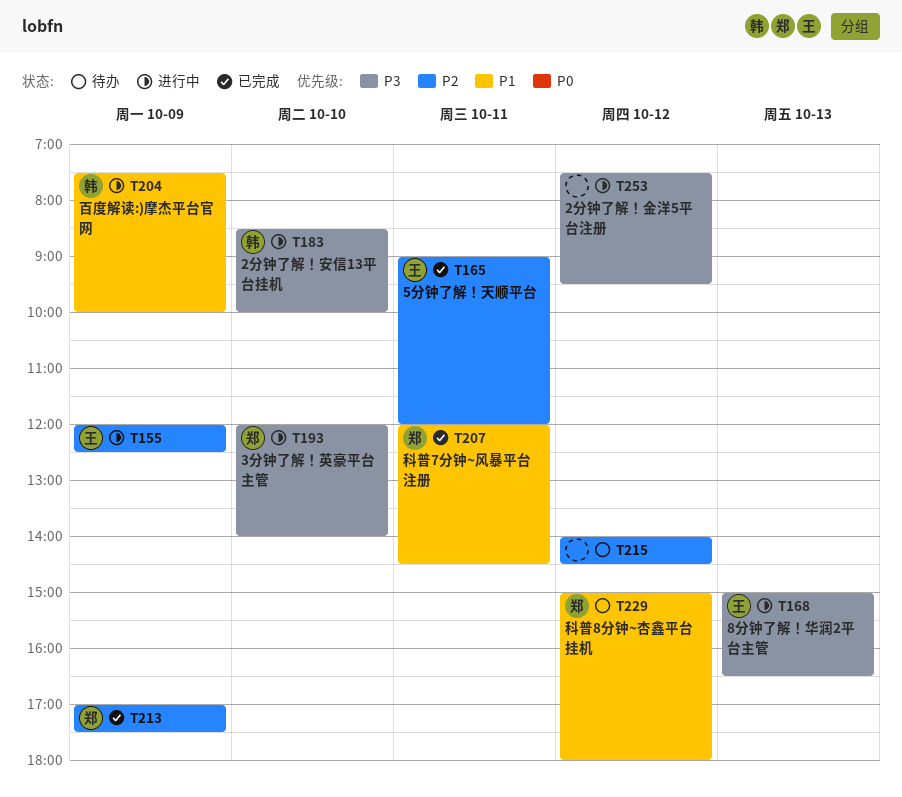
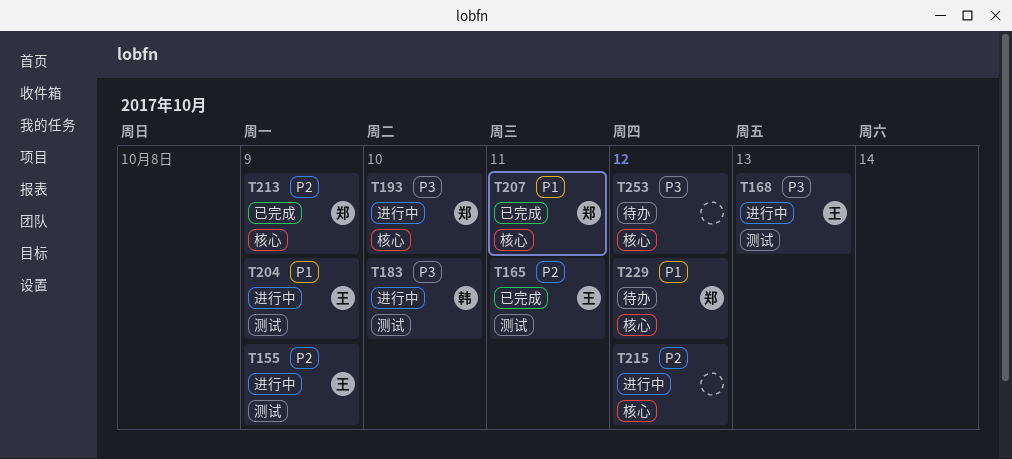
T204, owner: 韩 -> 王
T215, status: 待办 -> 进行中
T253, status: 进行中 -> 待办

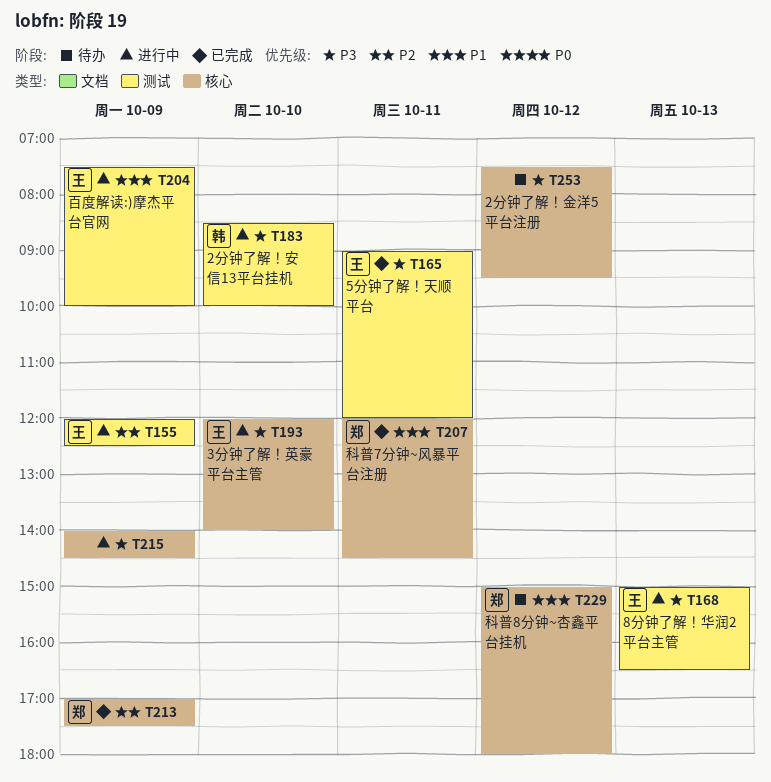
T165, priority: P2 -> P3
T193, owner: 郑 -> 王
T215, priority: P2 -> P3
T215, day: Oct 12 -> Oct 9

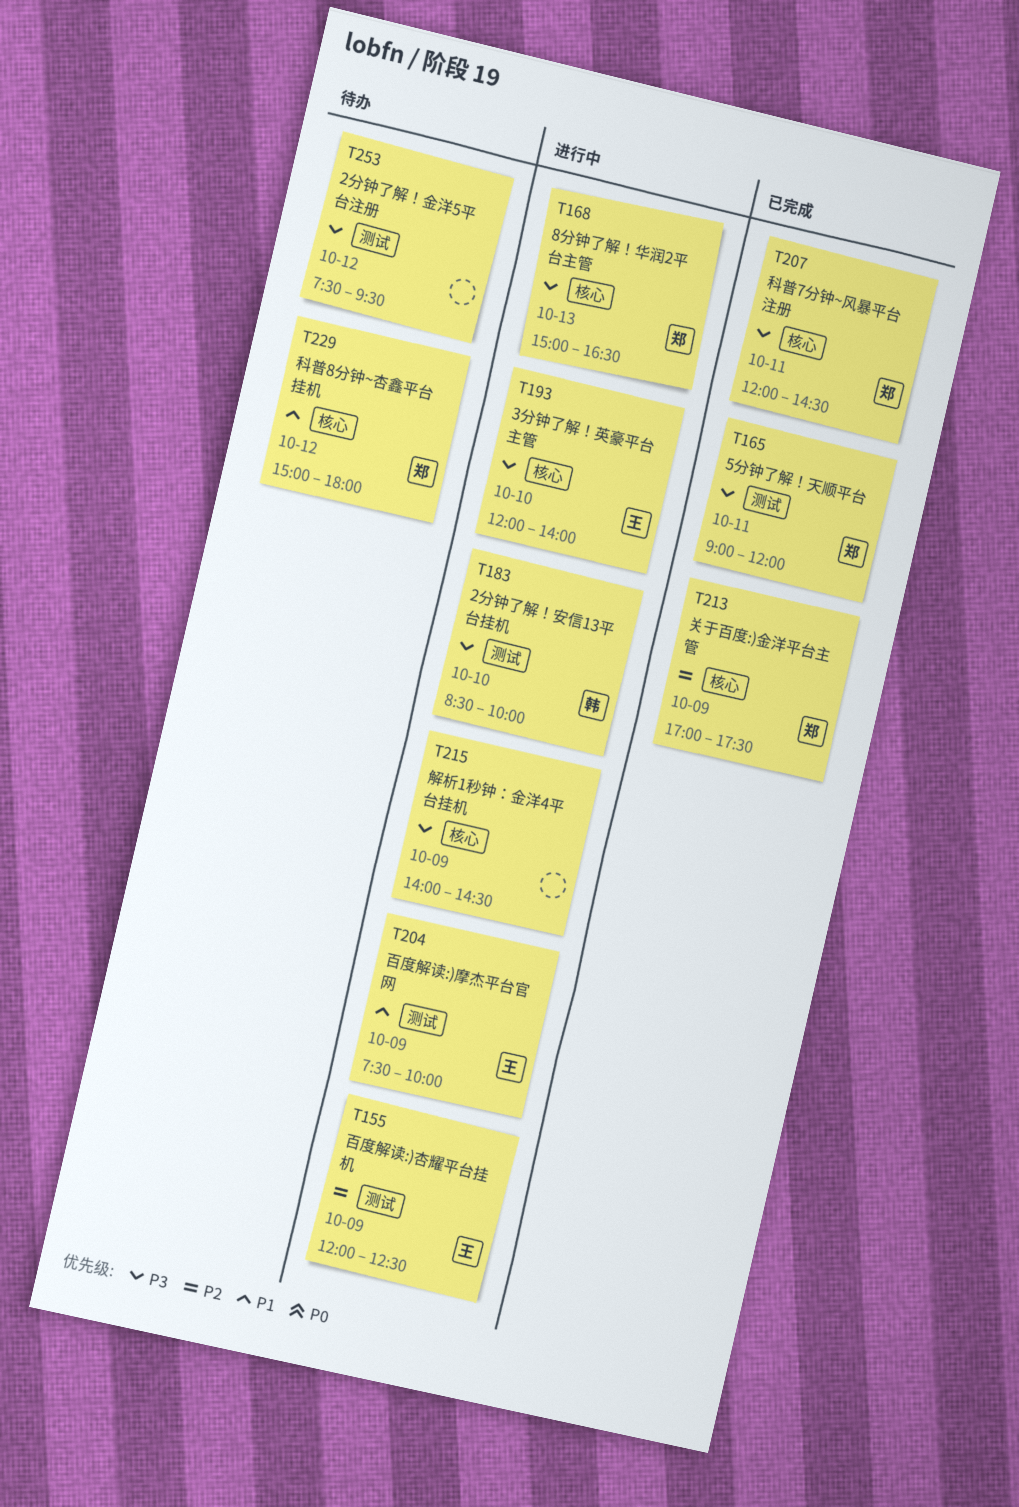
T165, owner: 王 -> 郑
T168, owner: 王 -> 郑
T168, label: 测试 -> 核心
T207, priority: P1 -> P3
T253, label: 核心 -> 测试

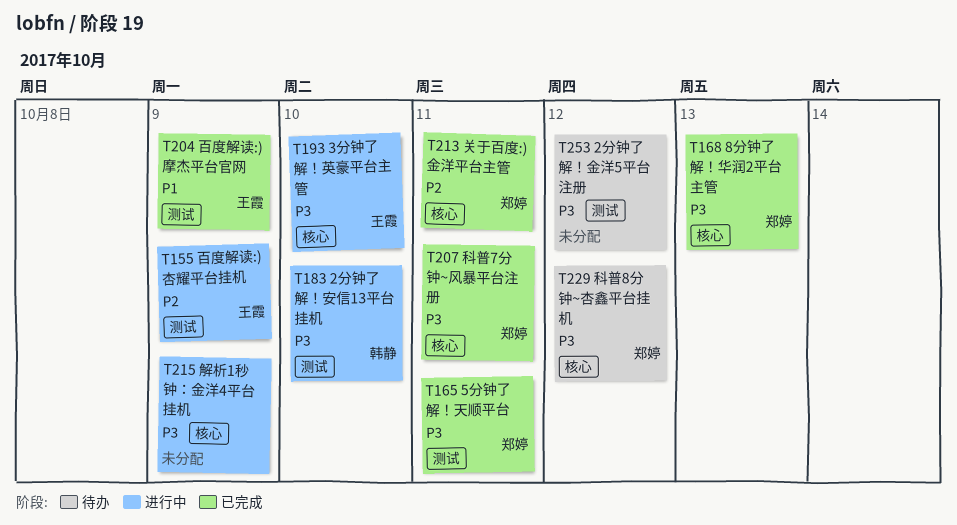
T168, status: 进行中 -> 已完成
T204, status: 进行中 -> 已完成
T213, day: Oct 9 -> Oct 11
T229, priority: P1 -> P3

